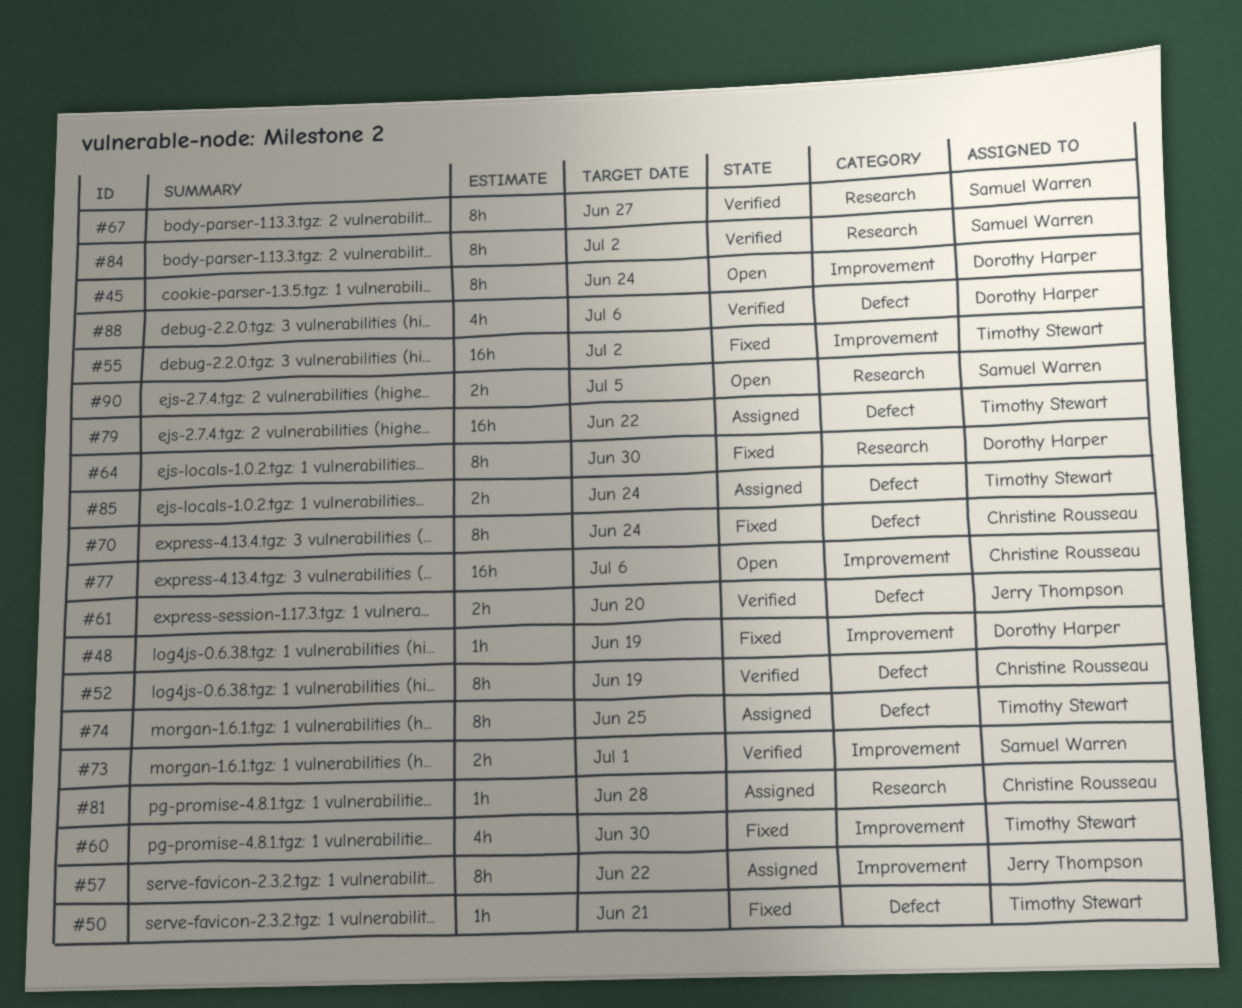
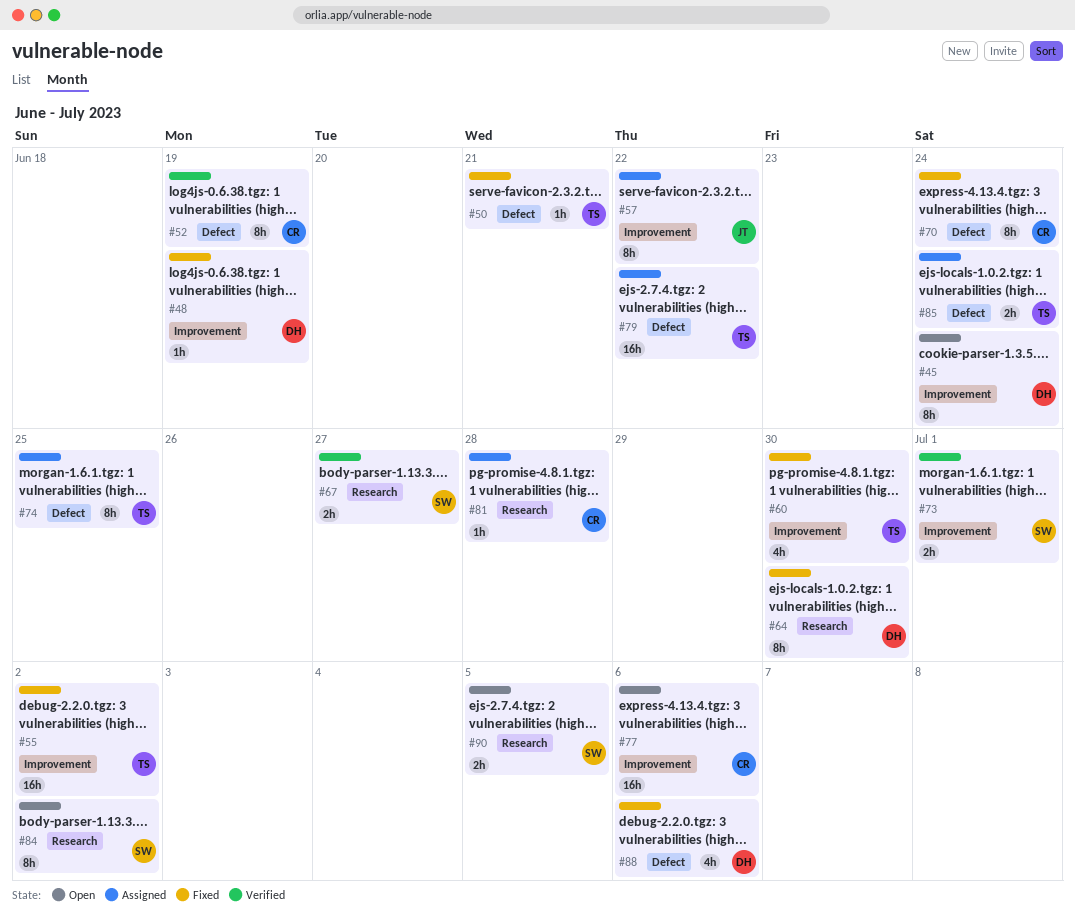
#61: present -> none
#67, estimate: 8h -> 2h
#84, status: Verified -> Open
#88, status: Verified -> Fixed

